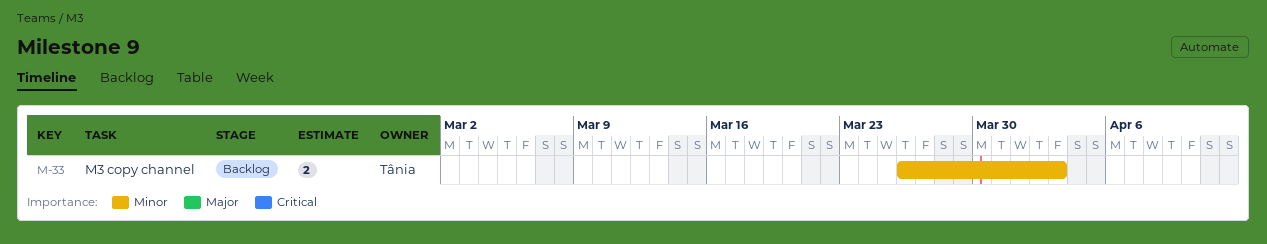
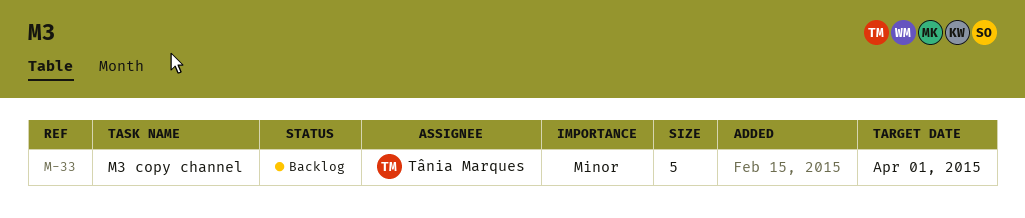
M-33, estimate: 2 -> 5
M-33, due: Apr 3 -> Apr 1

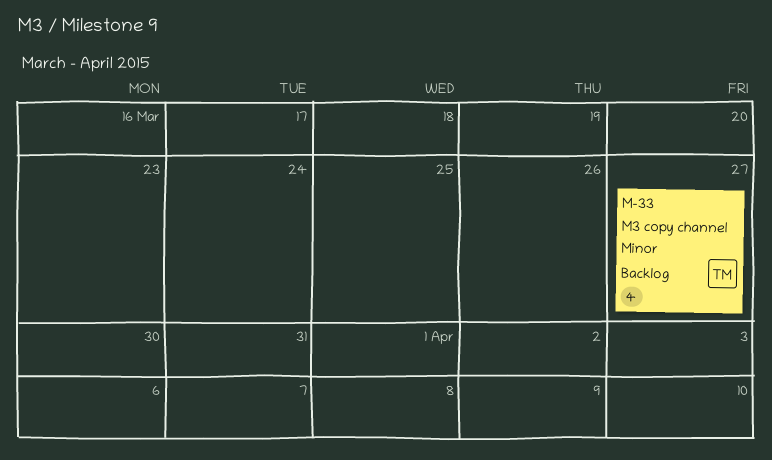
M-33, estimate: 5 -> 4
M-33, due: Apr 1 -> Mar 27

